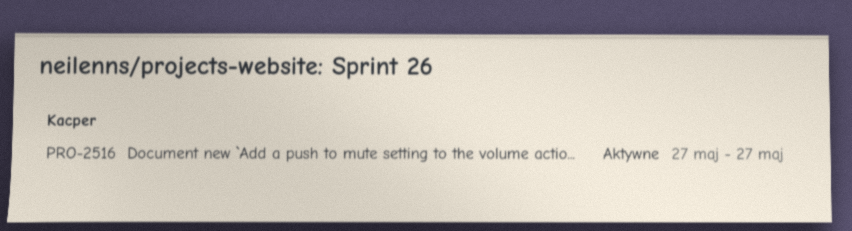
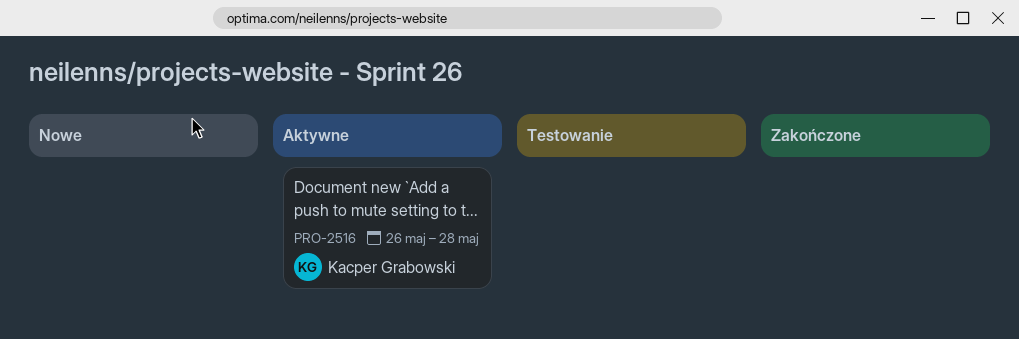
PRO-2516, start: May 27 -> May 26
PRO-2516, due: May 27 -> May 28

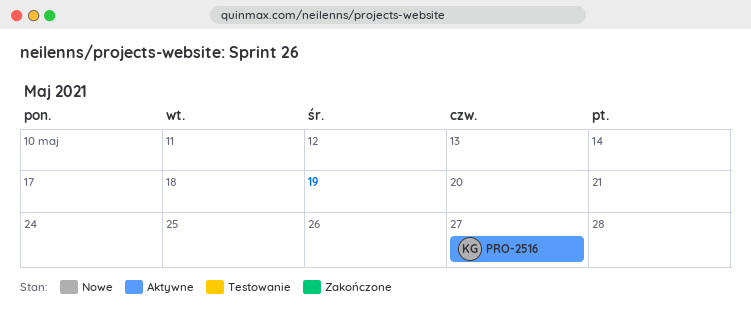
PRO-2516, start: May 26 -> May 27
PRO-2516, due: May 28 -> May 27

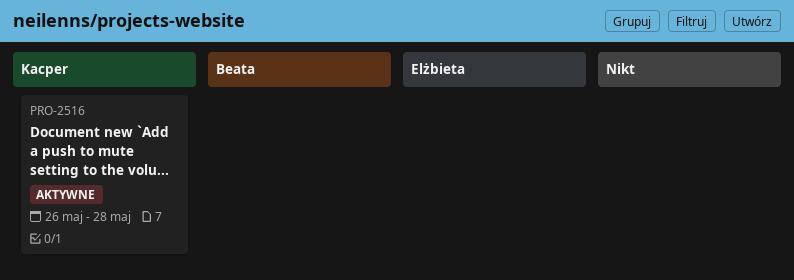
PRO-2516, start: May 27 -> May 26
PRO-2516, due: May 27 -> May 28

